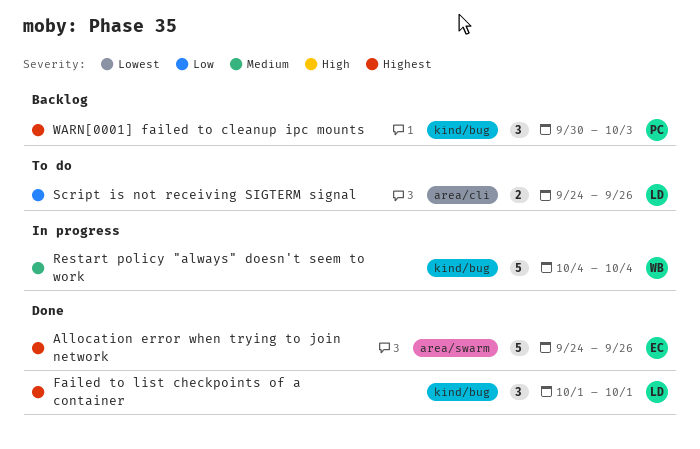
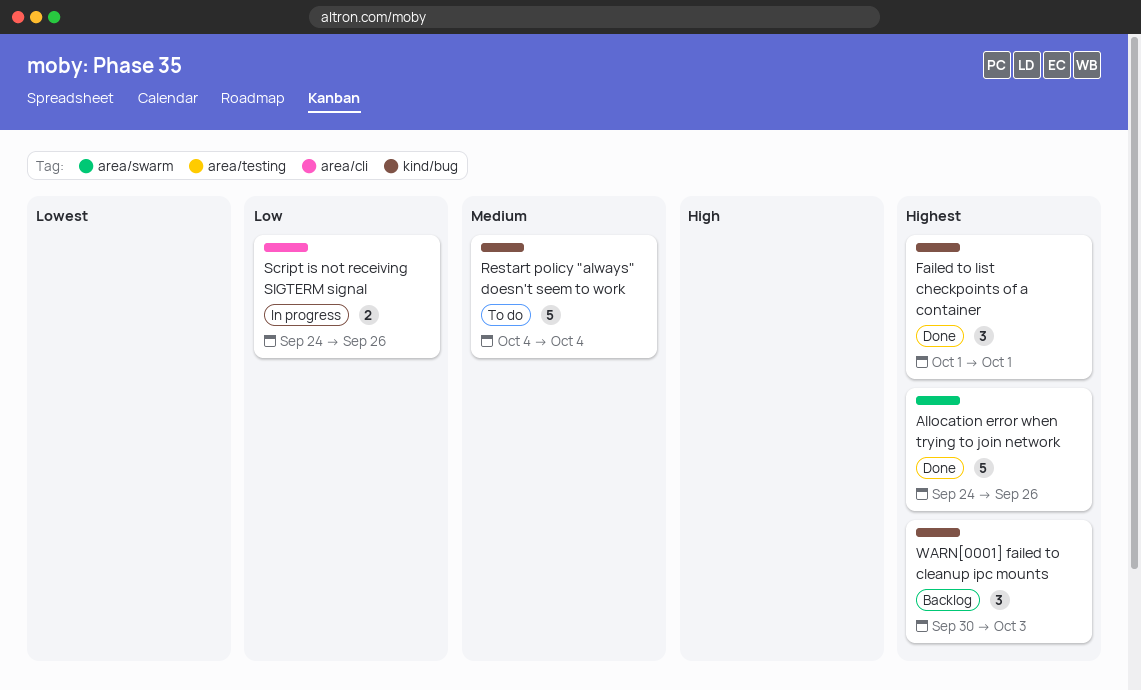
Restart policy "always" doesn't seem to work, status: In progress -> To do
Script is not receiving SIGTERM signal, status: To do -> In progress

